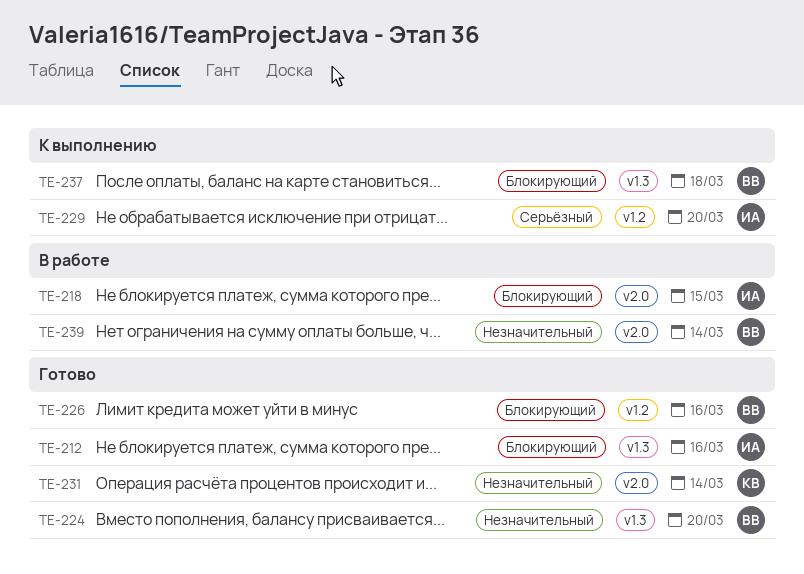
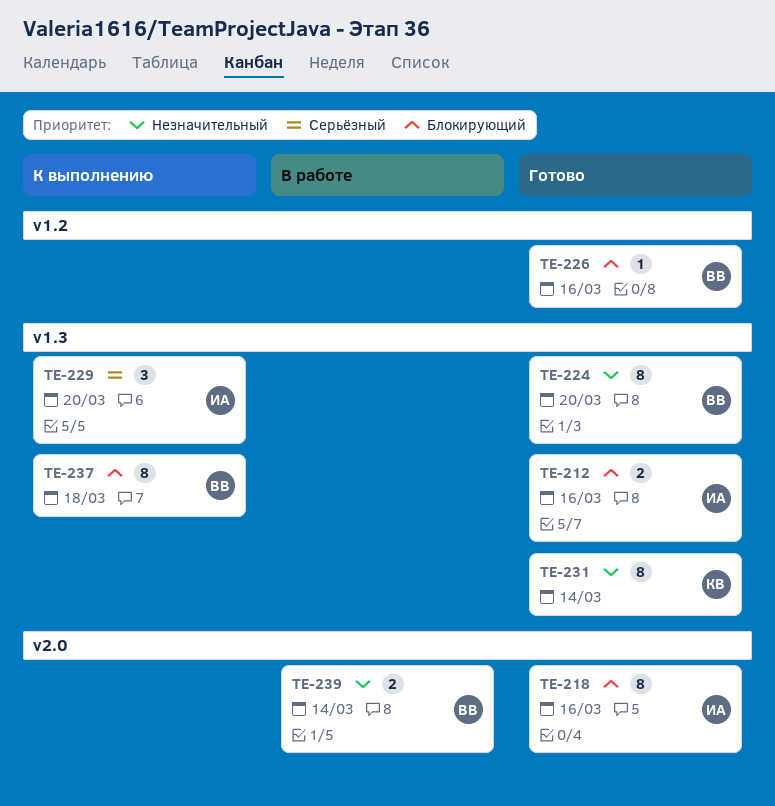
TE-218, status: В работе -> Готово
TE-218, due: Mar 15 -> Mar 16
TE-229, label: v1.2 -> v1.3
TE-231, label: v2.0 -> v1.3

